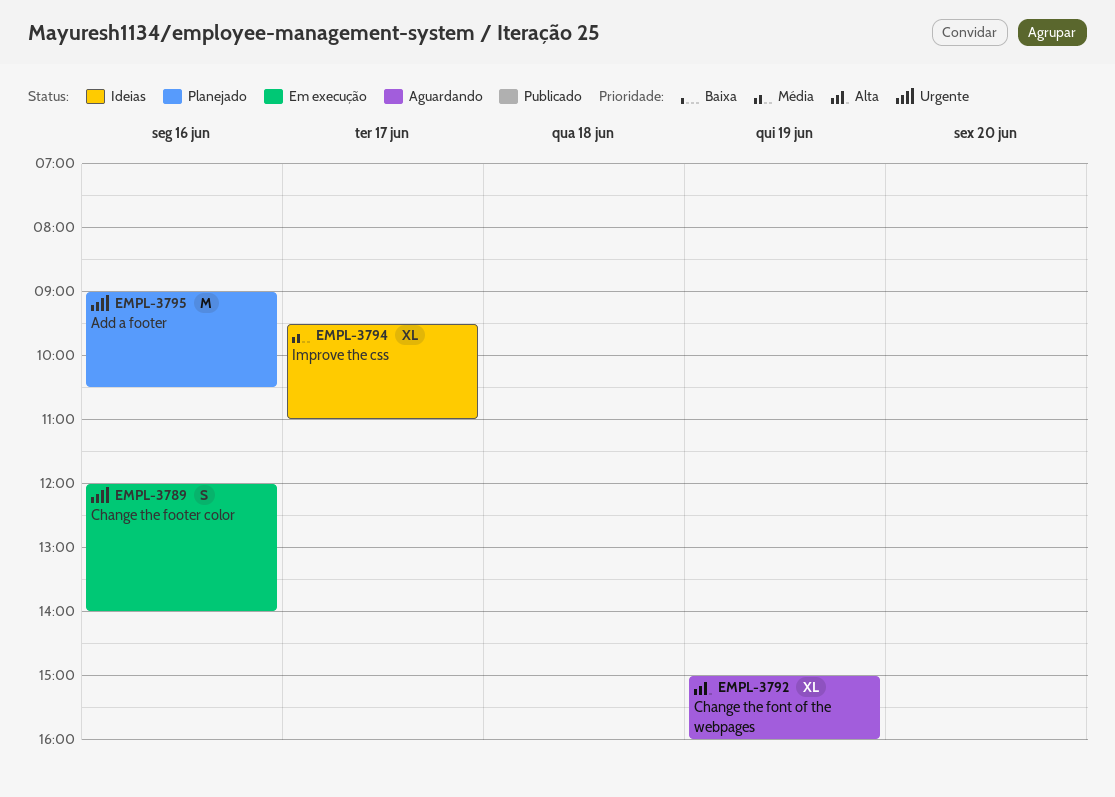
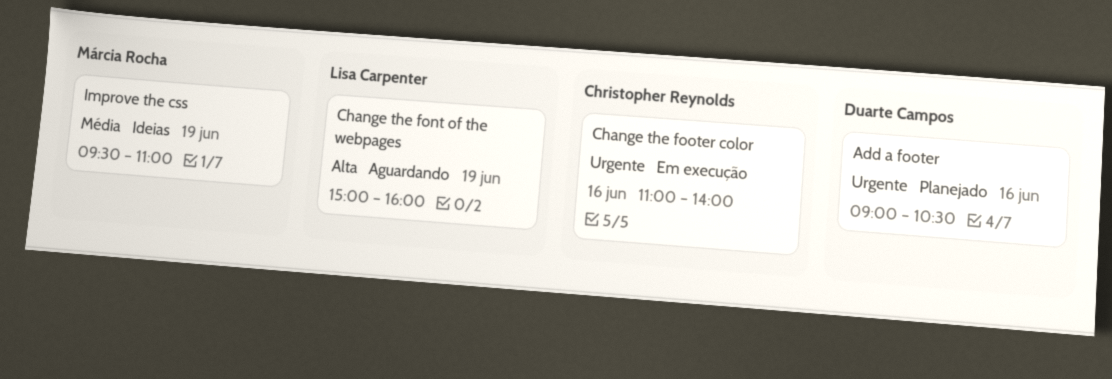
Change the footer color, begins: 12:00 -> 11:00
Improve the css, day: Jun 17 -> Jun 19

